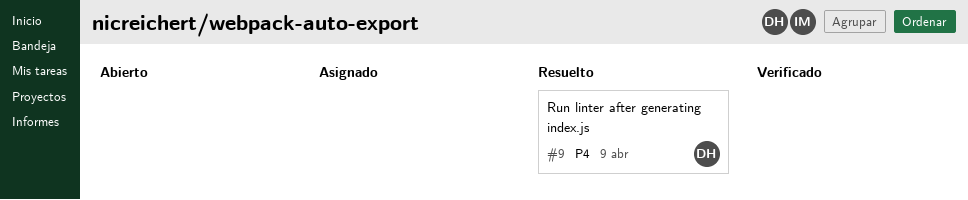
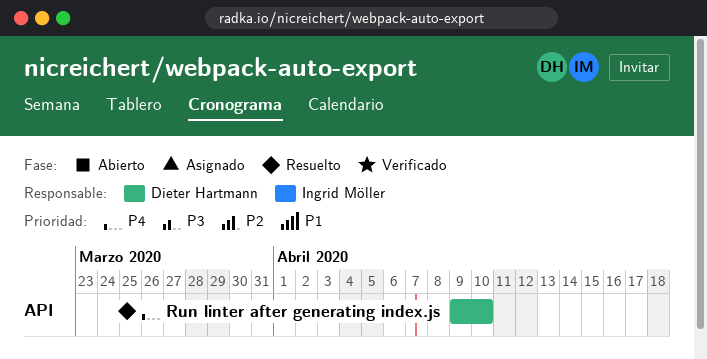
Run linter after generating index.js, due: Apr 9 -> Apr 10

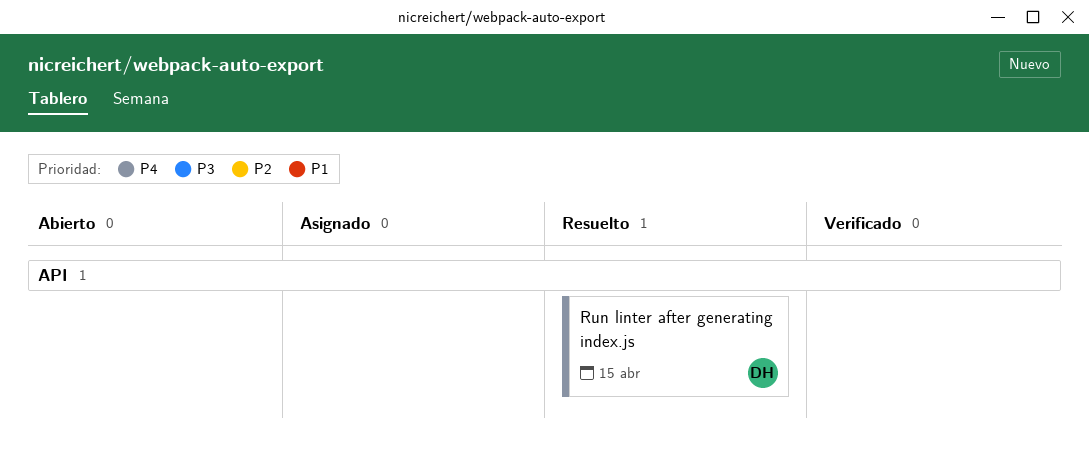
Run linter after generating index.js, due: Apr 10 -> Apr 15

